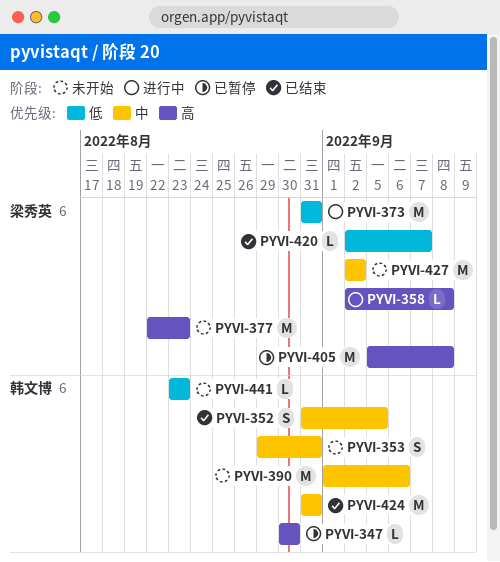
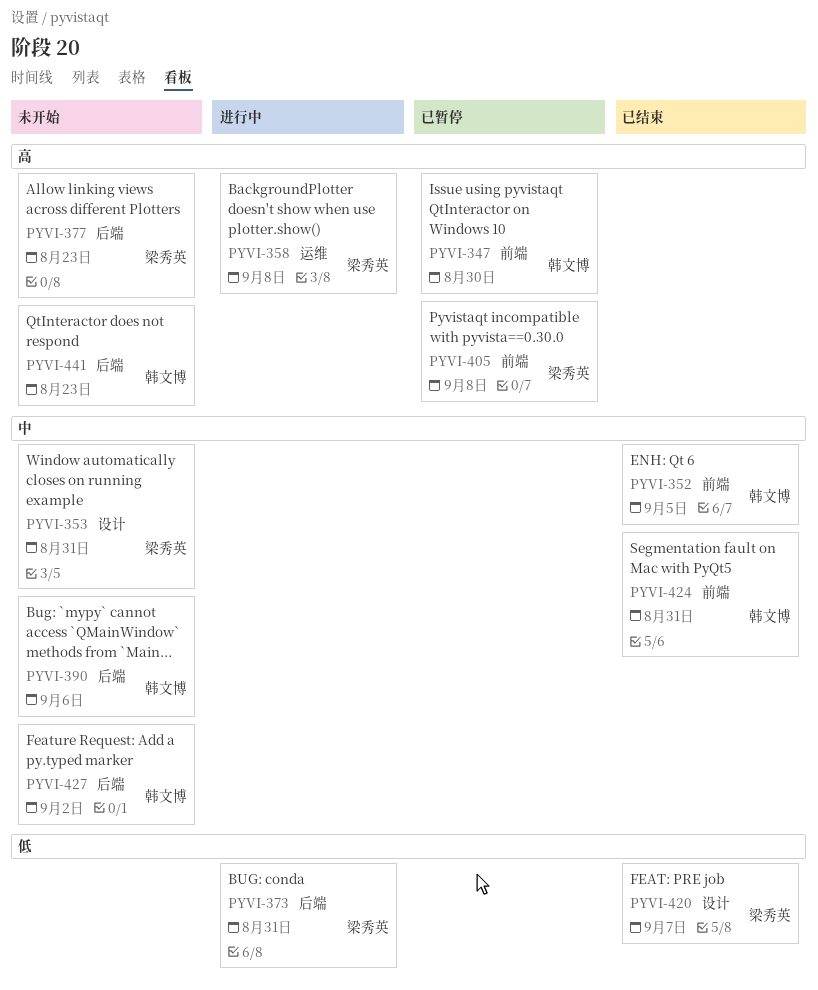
PYVI-353, owner: 韩文博 -> 梁秀英
PYVI-427, owner: 梁秀英 -> 韩文博
PYVI-441, priority: 低 -> 高

